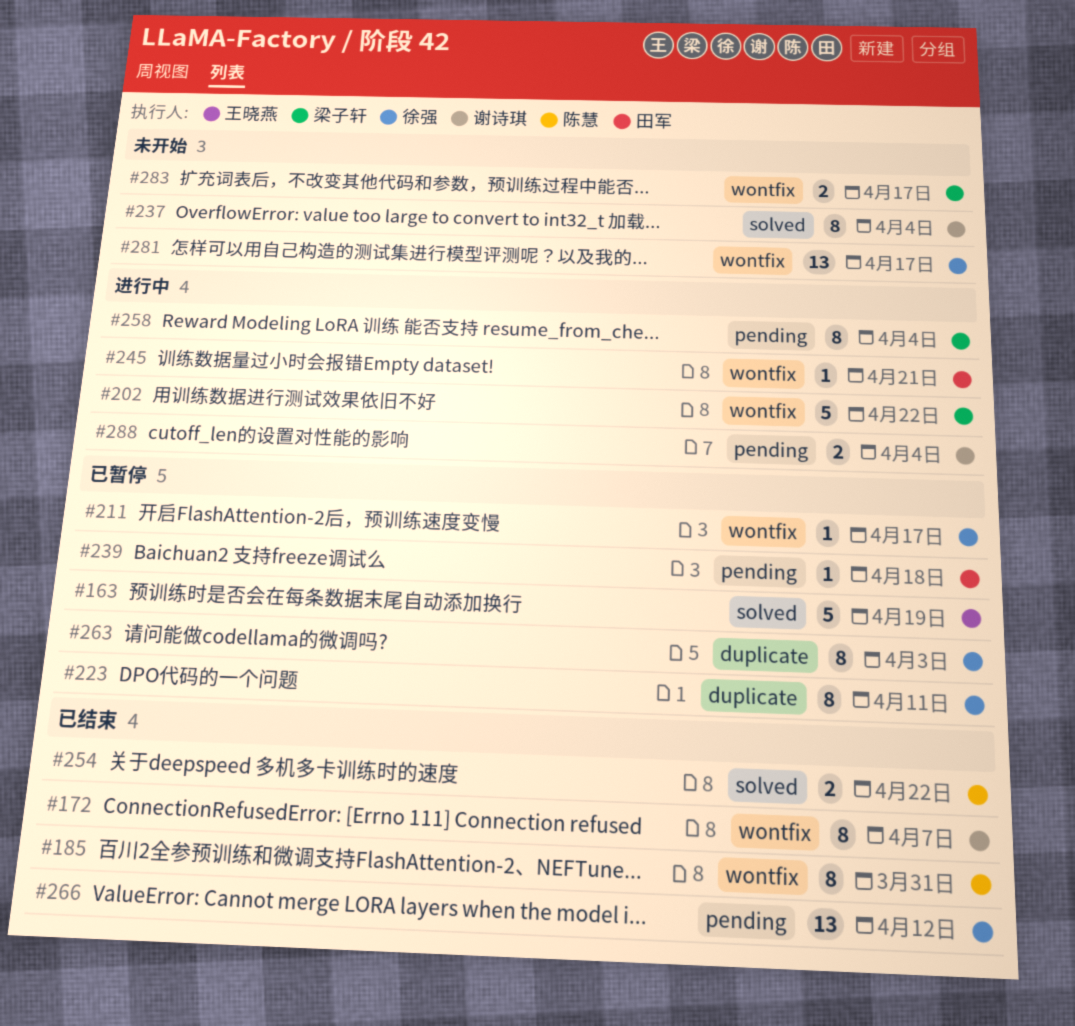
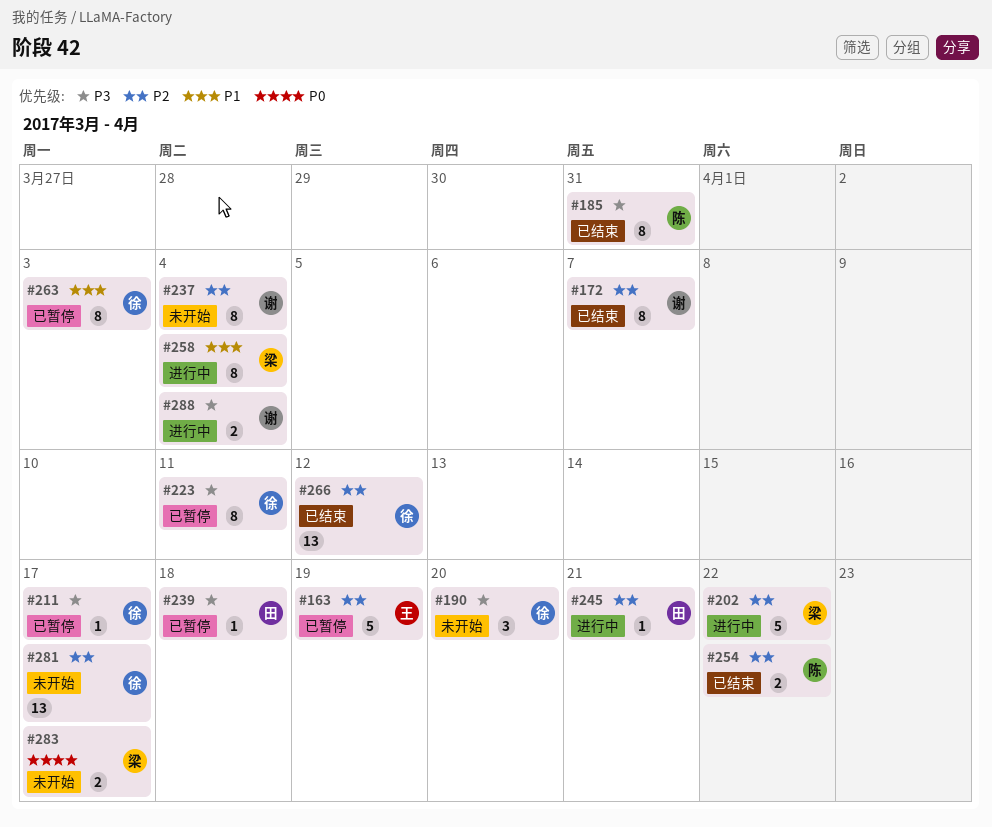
#190: none -> present

